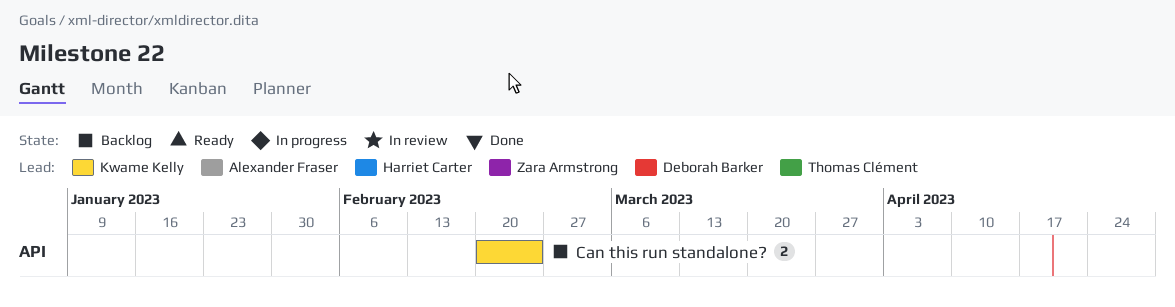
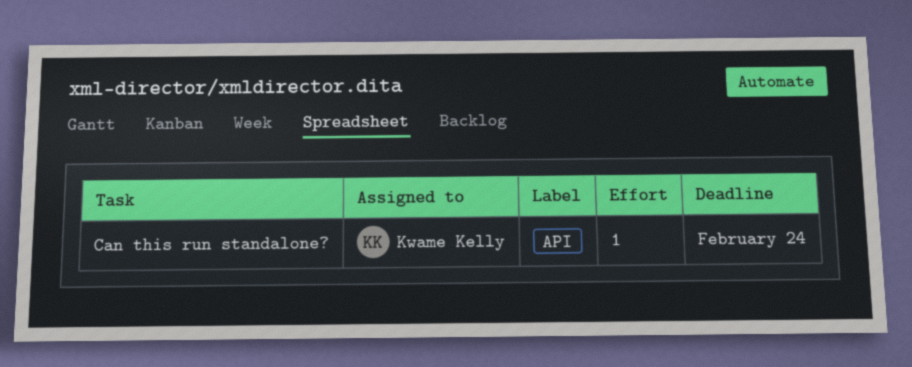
Can this run standalone?, estimate: 2 -> 1

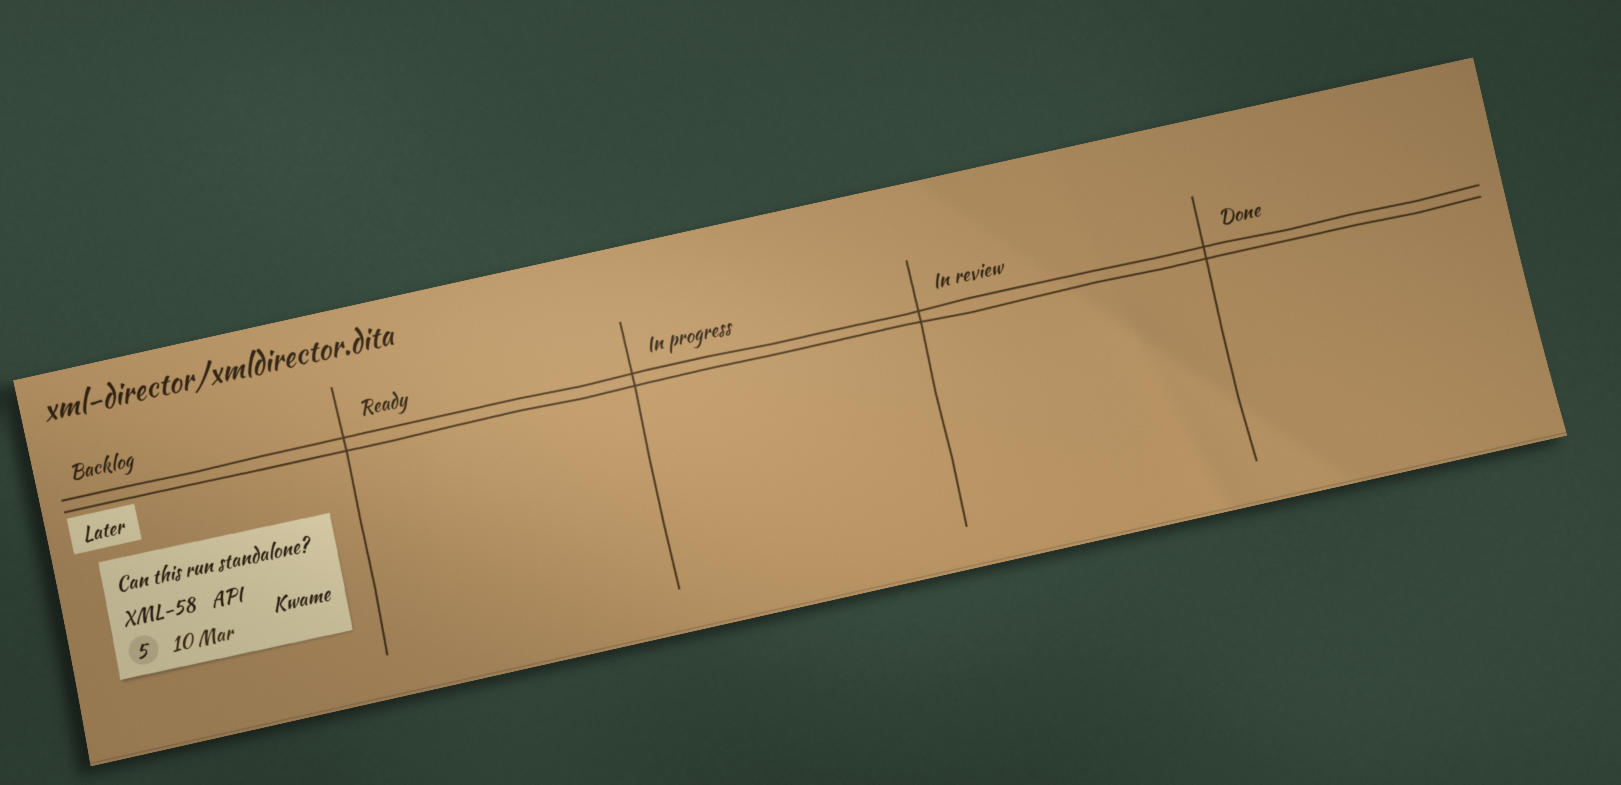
Can this run standalone?, estimate: 1 -> 5
Can this run standalone?, due: Feb 24 -> Mar 10

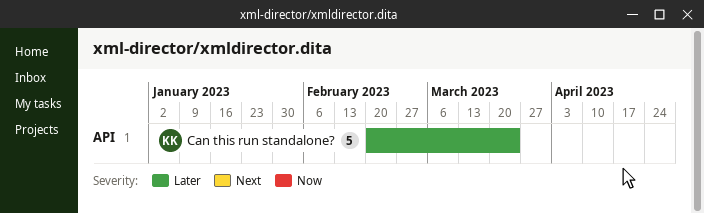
Can this run standalone?, due: Mar 10 -> Mar 24

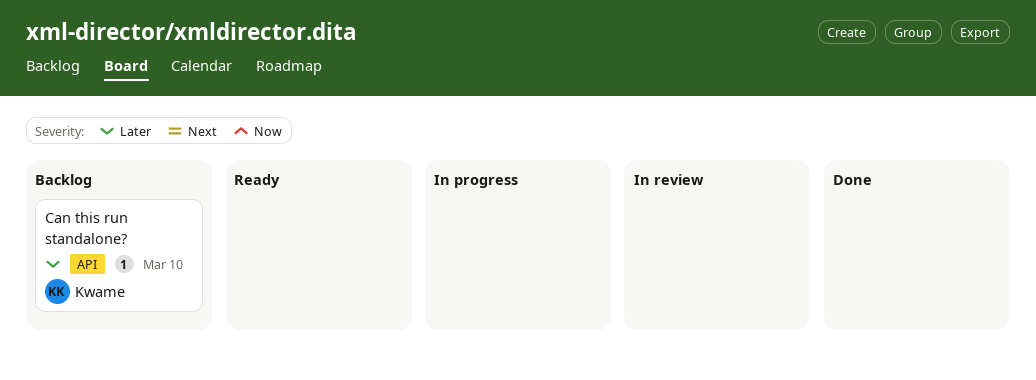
Can this run standalone?, estimate: 5 -> 1
Can this run standalone?, due: Mar 24 -> Mar 10

